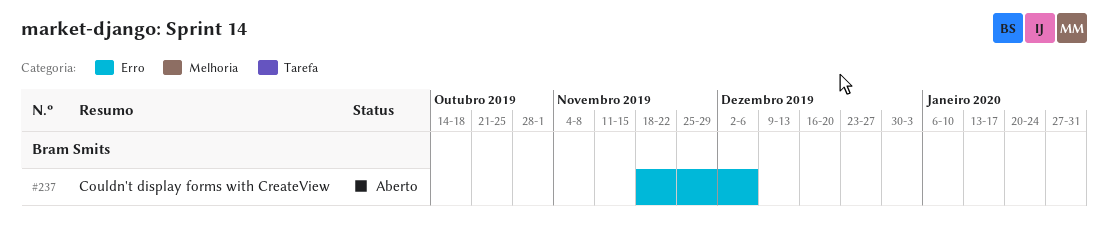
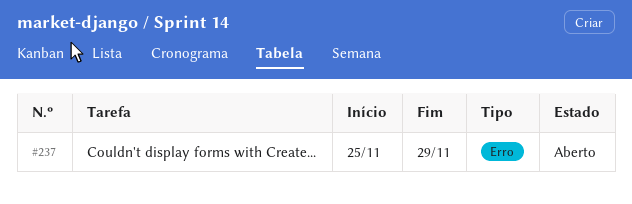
#237, start: Nov 18 -> Nov 25
#237, due: Dec 6 -> Nov 29

